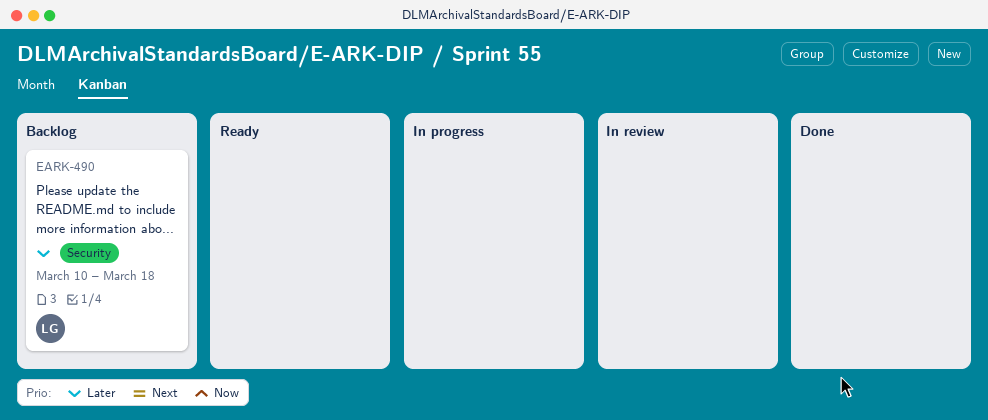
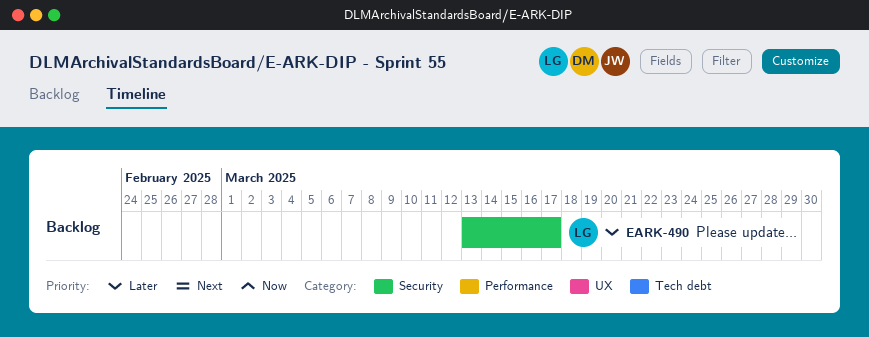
EARK-490, start: Mar 10 -> Mar 13
EARK-490, due: Mar 18 -> Mar 17

